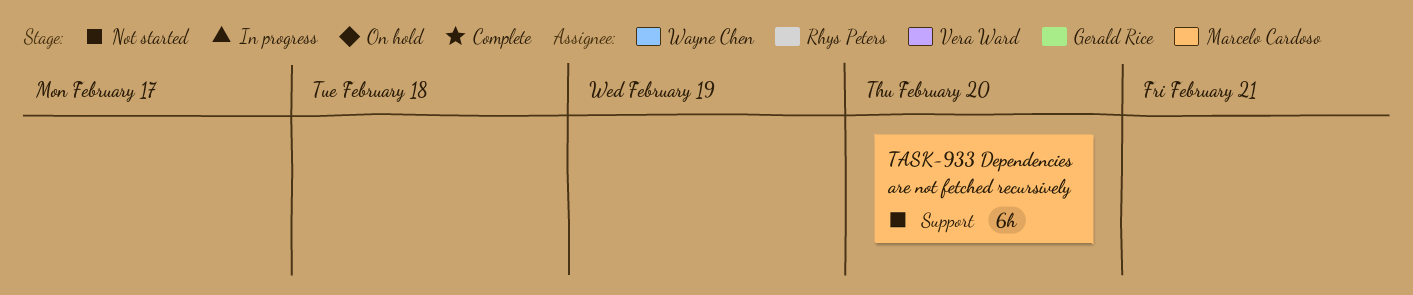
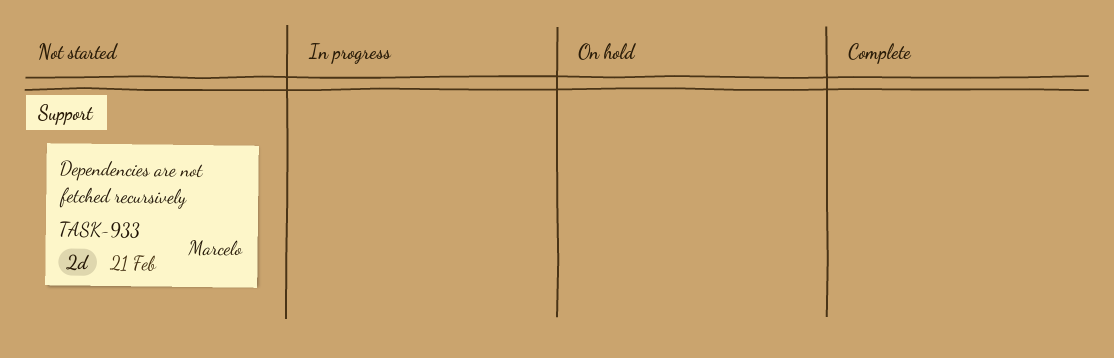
TASK-933, estimate: 6h -> 2d
TASK-933, due: Feb 20 -> Feb 21

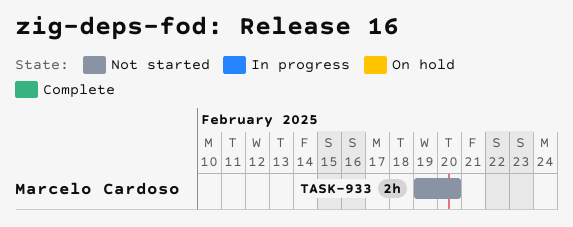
TASK-933, estimate: 2d -> 2h
TASK-933, due: Feb 21 -> Feb 20

